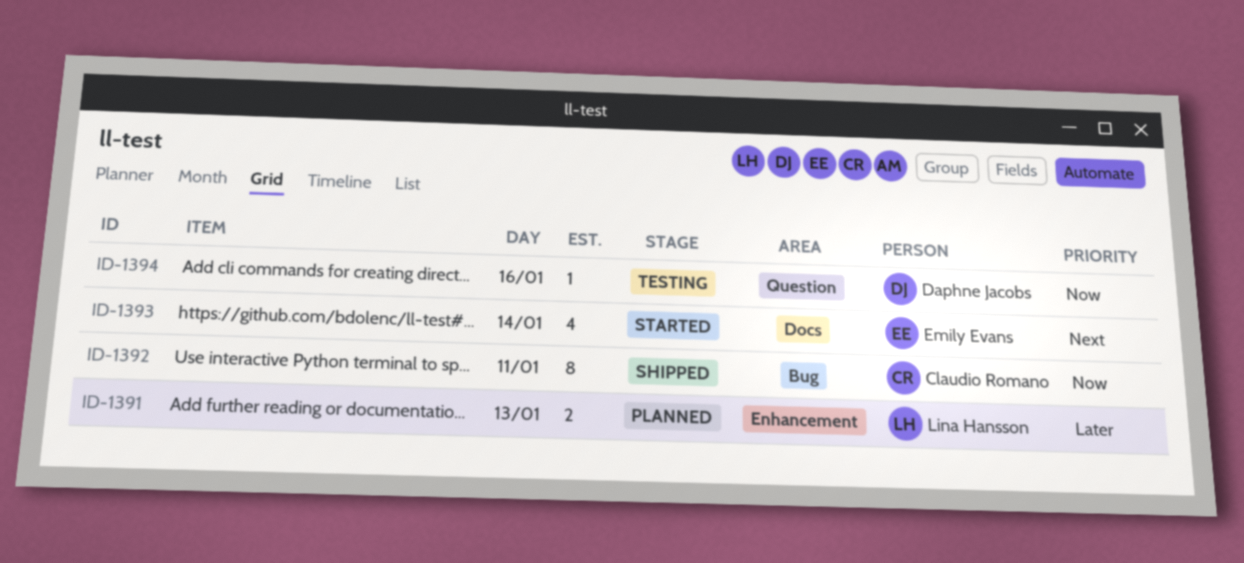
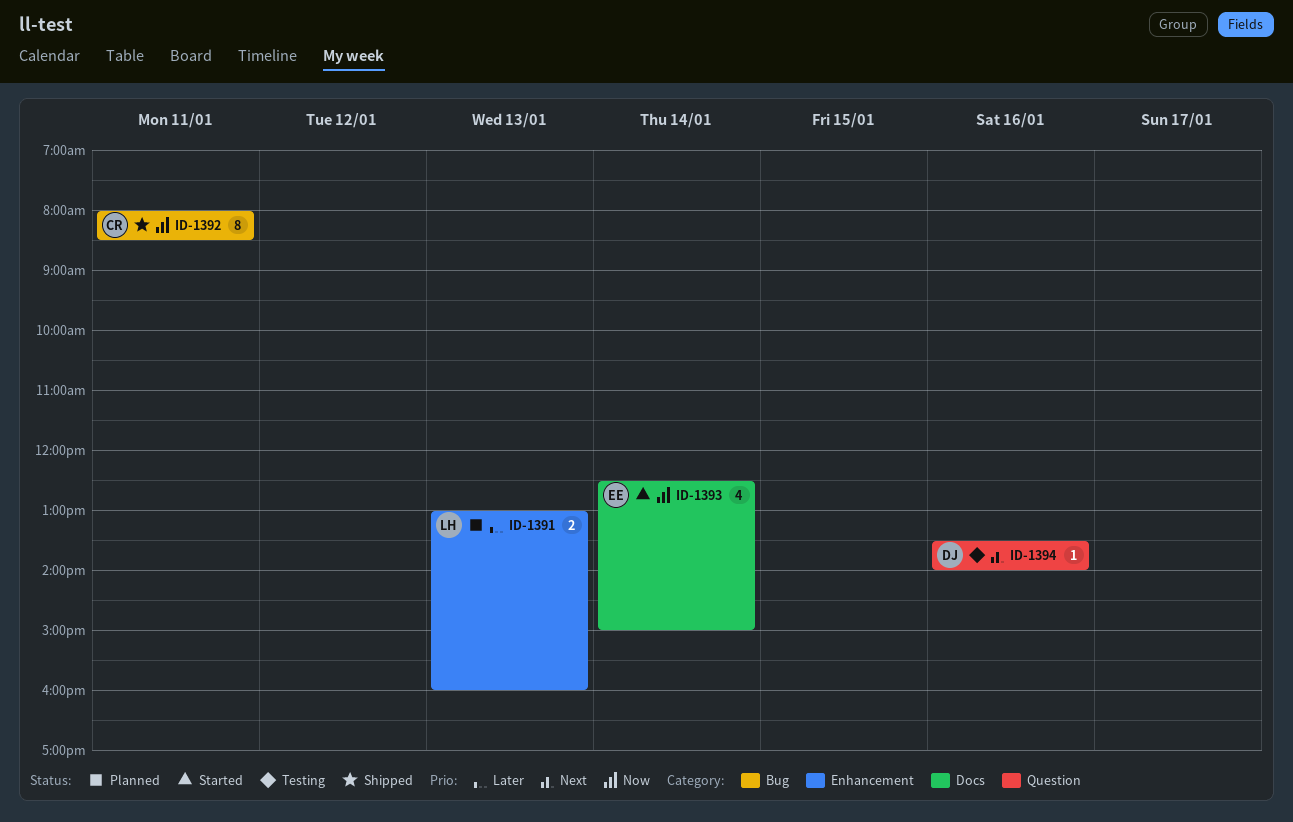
ID-1393, priority: Next -> Now
ID-1394, priority: Now -> Next

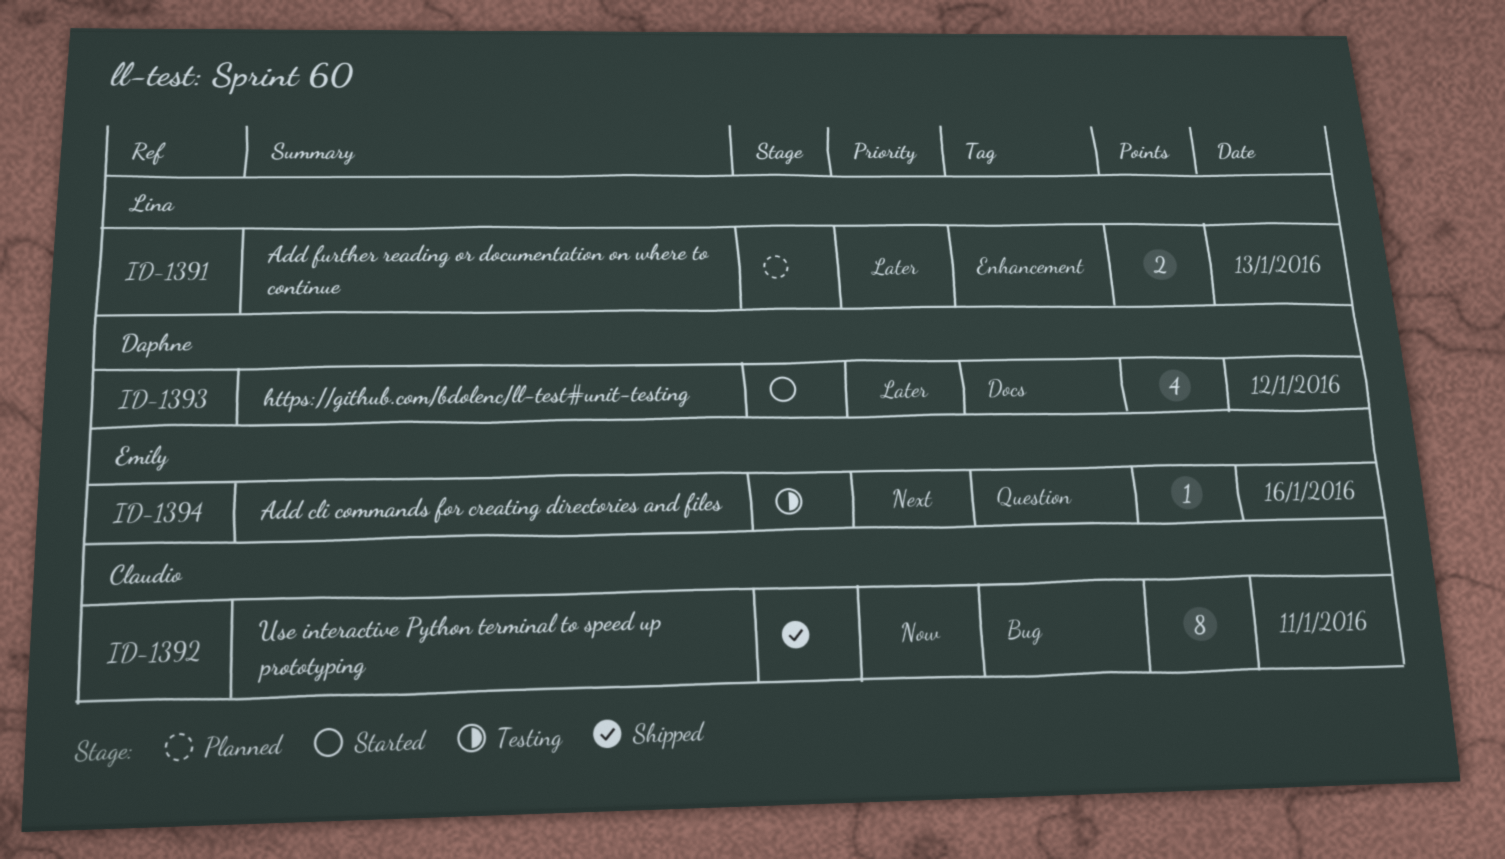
ID-1393, owner: Emily -> Daphne
ID-1393, priority: Now -> Later
ID-1393, day: Jan 14 -> Jan 12
ID-1394, owner: Daphne -> Emily

